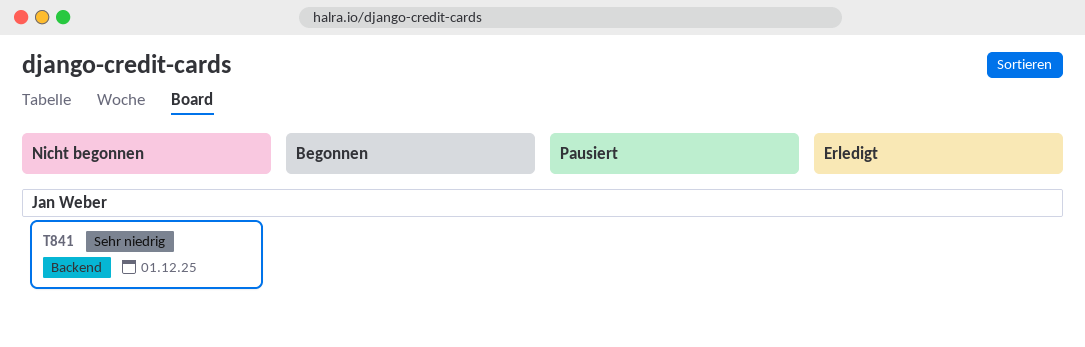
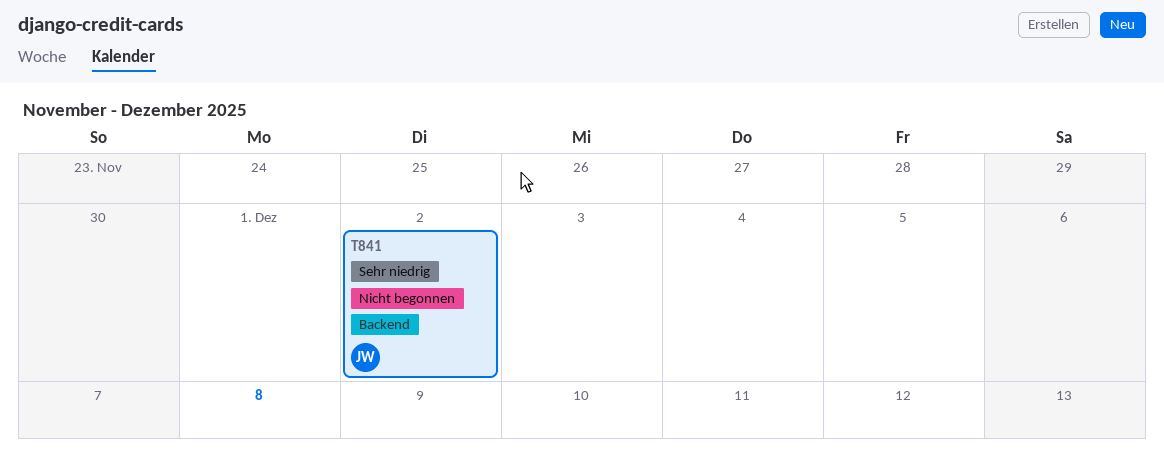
T841, due: Dec 1 -> Dec 2

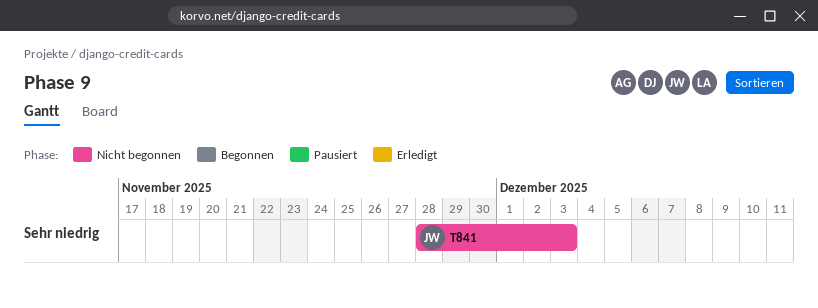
T841, due: Dec 2 -> Dec 3

